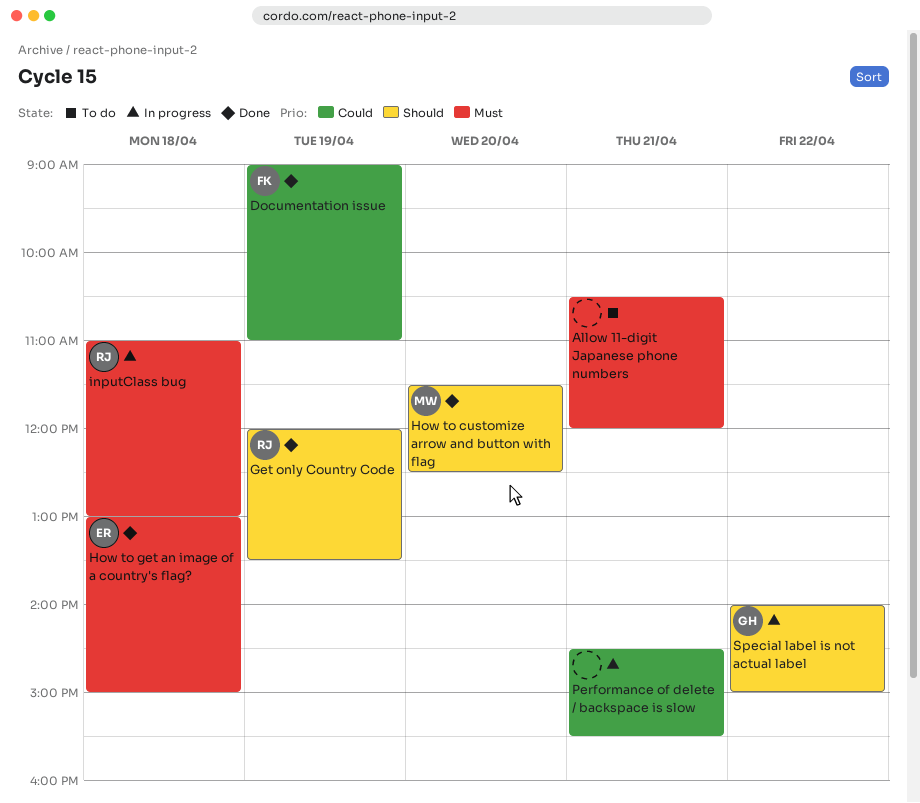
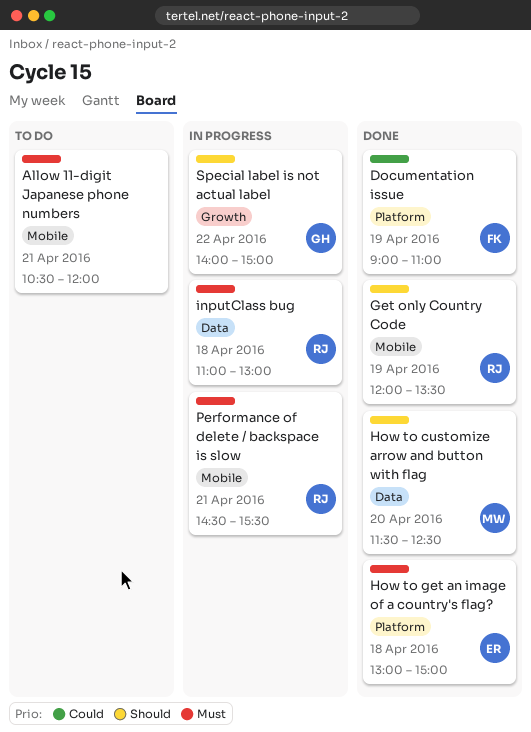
Performance of delete / backspace is slow, owner: none -> RJ
Performance of delete / backspace is slow, priority: Could -> Must

